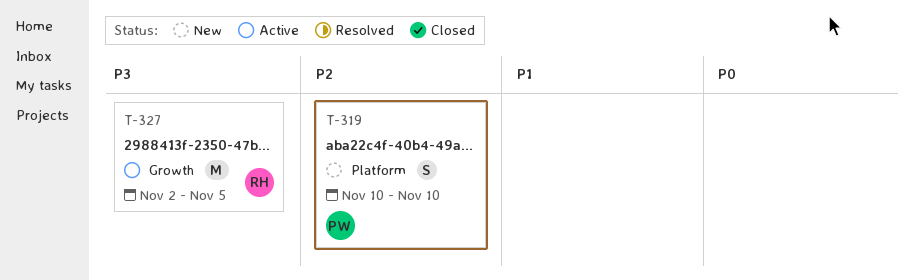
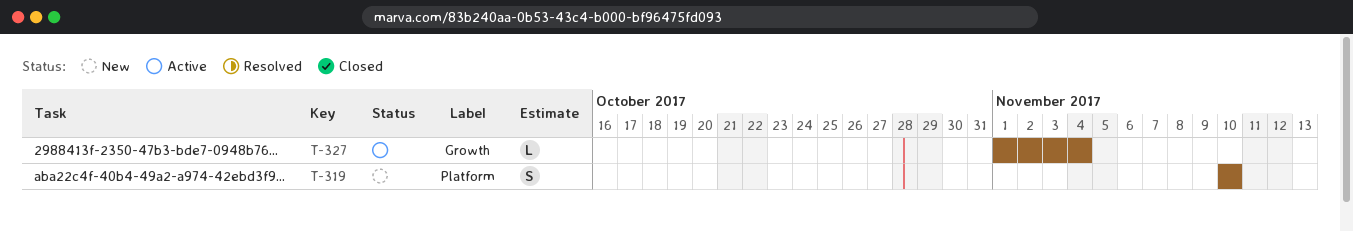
T-327, estimate: M -> L
T-327, start: Nov 2 -> Nov 1
T-327, due: Nov 5 -> Nov 4

